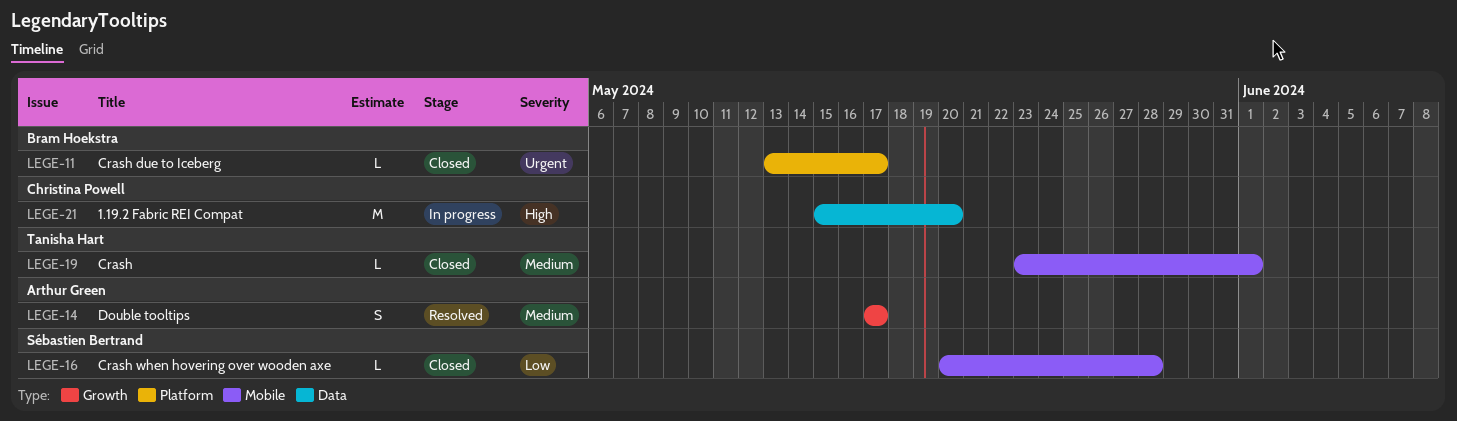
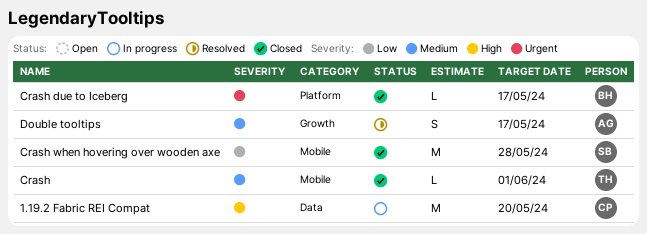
Crash when hovering over wooden axe, estimate: L -> M

